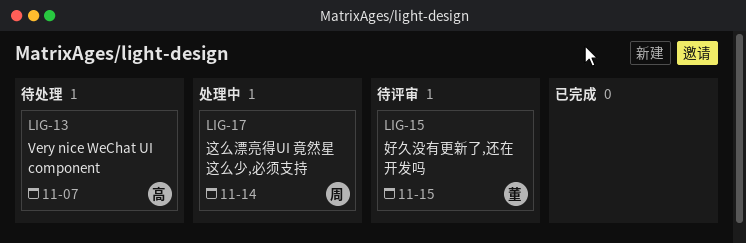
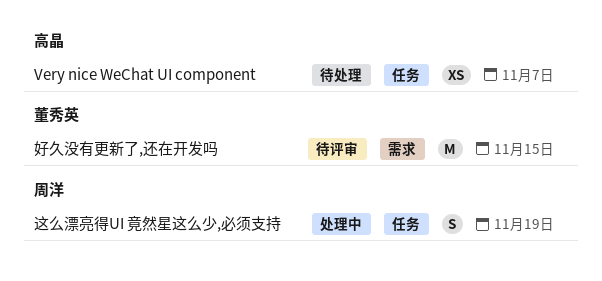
这么漂亮得UI 竟然星这么少,必须支持, due: Nov 14 -> Nov 19

